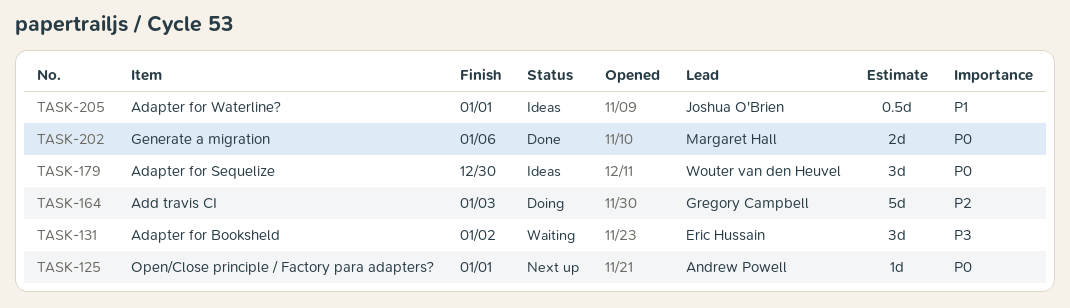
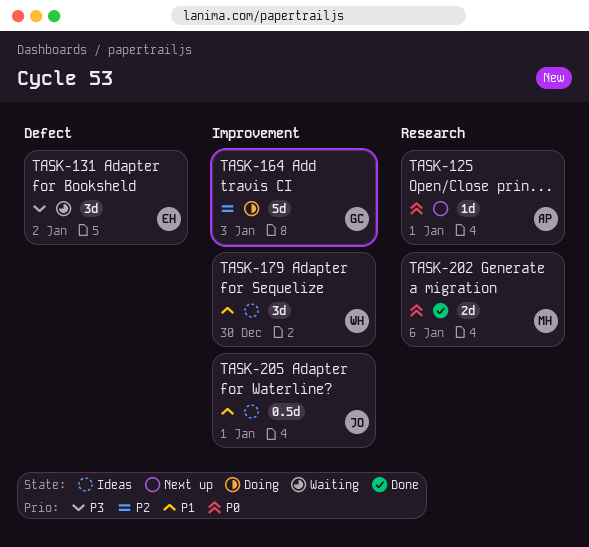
TASK-179, priority: P0 -> P1

